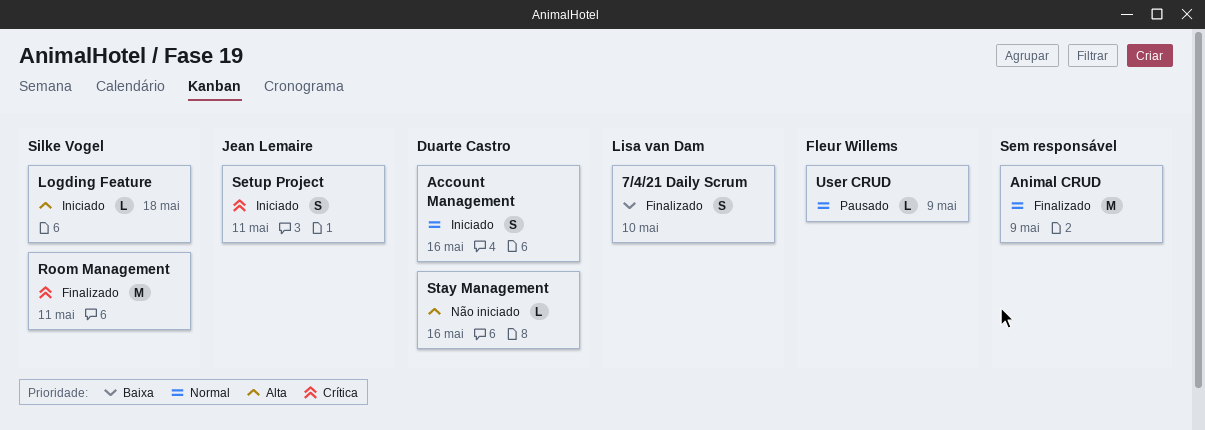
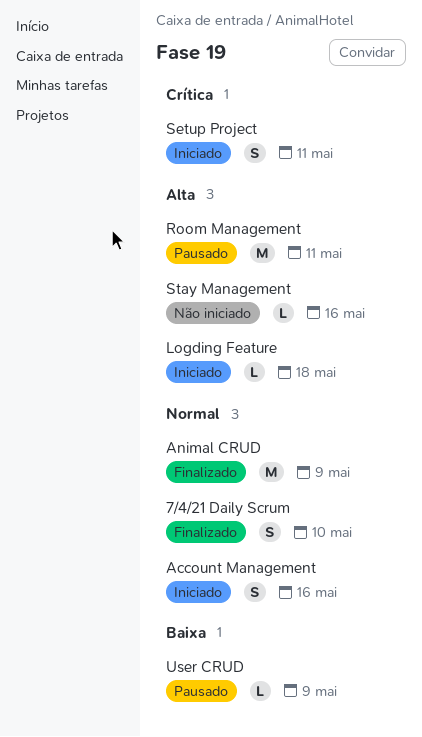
7/4/21 Daily Scrum, priority: Baixa -> Normal
Room Management, status: Finalizado -> Pausado
Room Management, priority: Crítica -> Alta
User CRUD, priority: Normal -> Baixa

